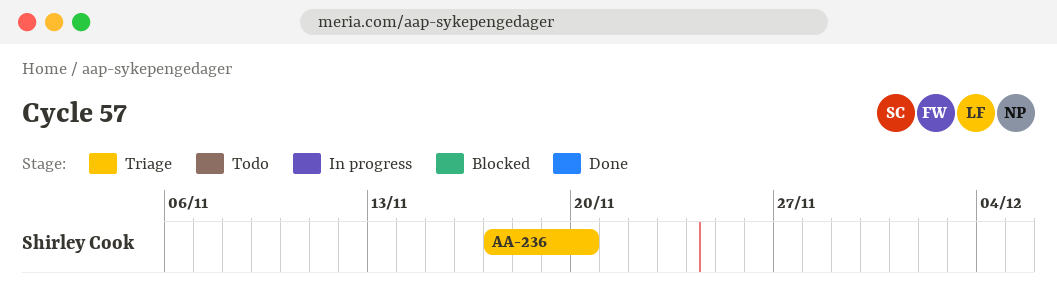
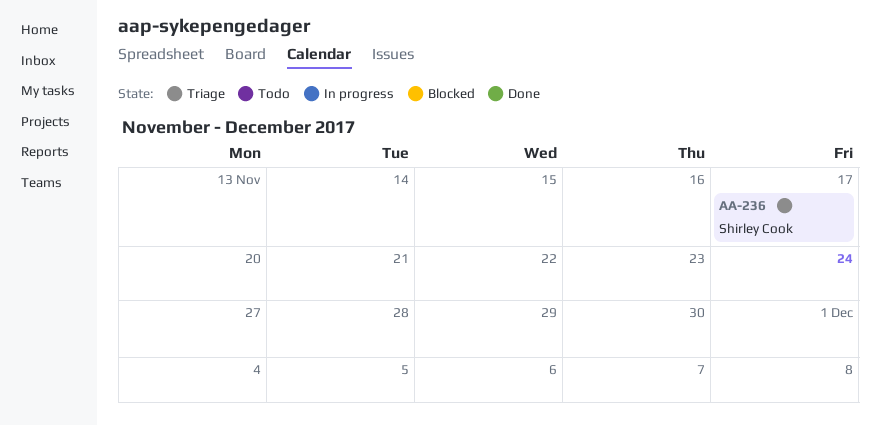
AA-236, due: Nov 20 -> Nov 17

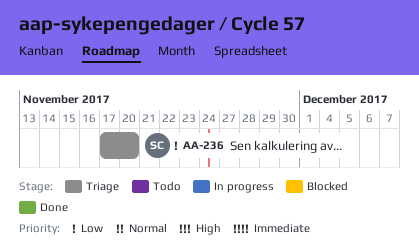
AA-236, due: Nov 17 -> Nov 20

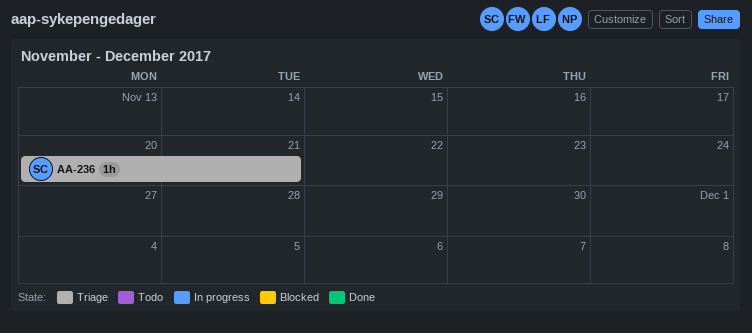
AA-236, start: Nov 17 -> Nov 20
AA-236, due: Nov 20 -> Nov 21

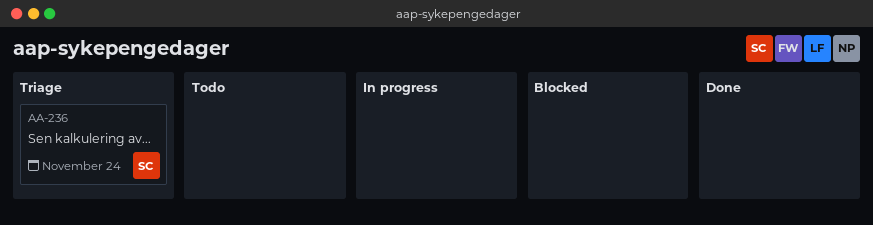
AA-236, due: Nov 21 -> Nov 24

